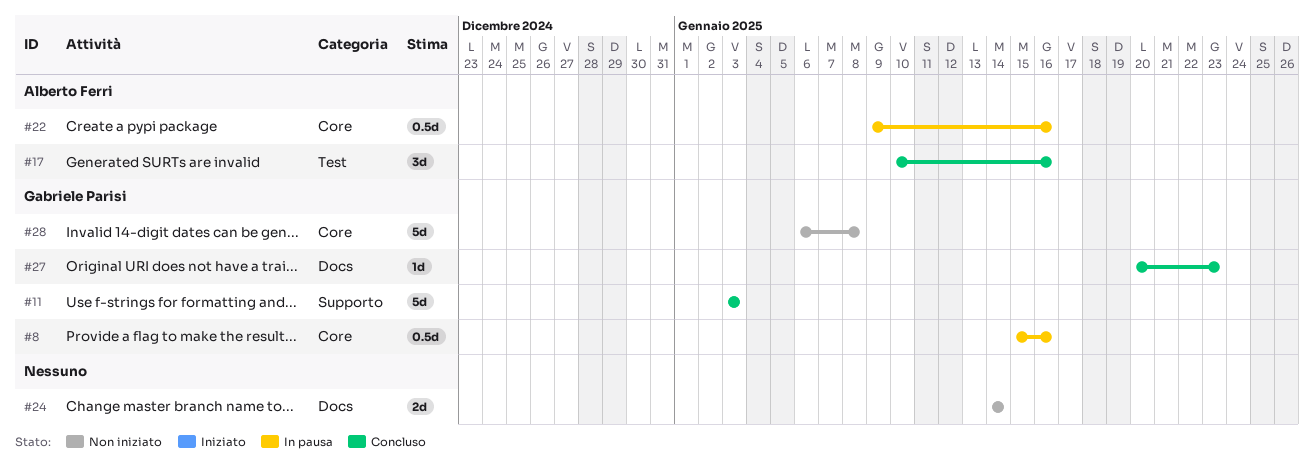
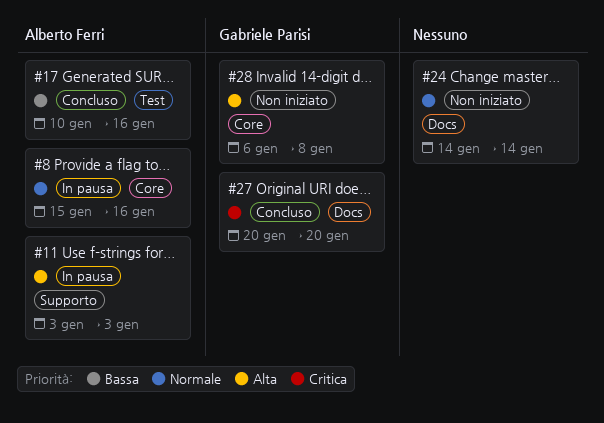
#8, owner: Gabriele Parisi -> Alberto Ferri
#11, status: Concluso -> In pausa
#11, owner: Gabriele Parisi -> Alberto Ferri
#22: present -> none
#27, due: Jan 23 -> Jan 20

